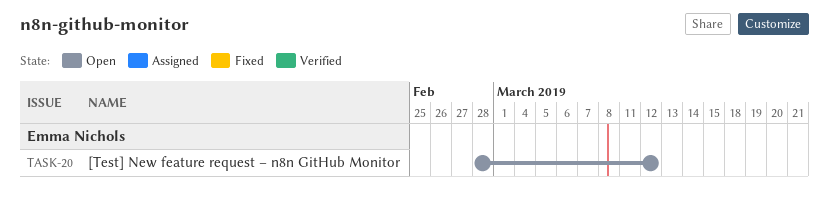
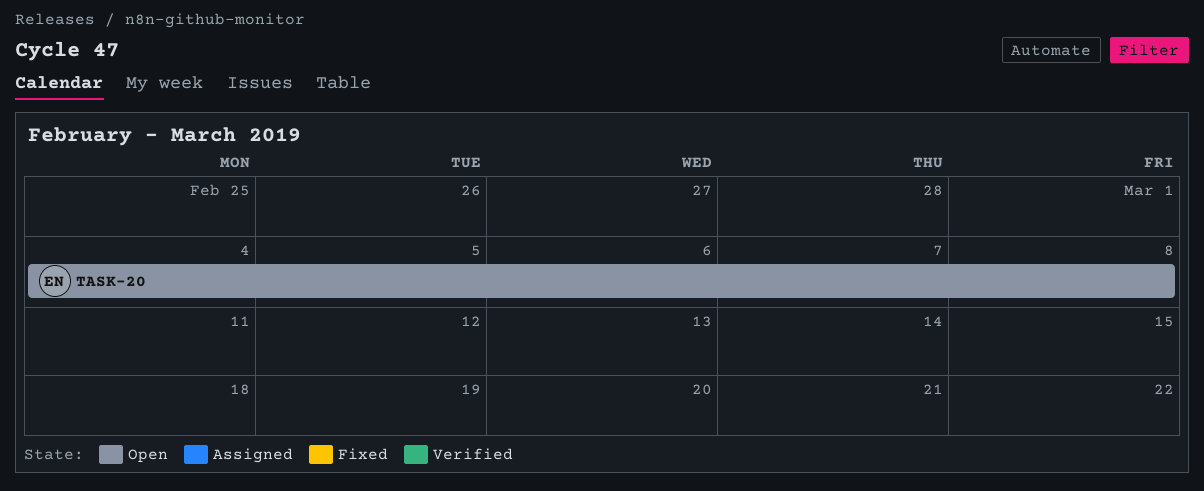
TASK-20, start: Feb 28 -> Mar 4
TASK-20, due: Mar 12 -> Mar 8

